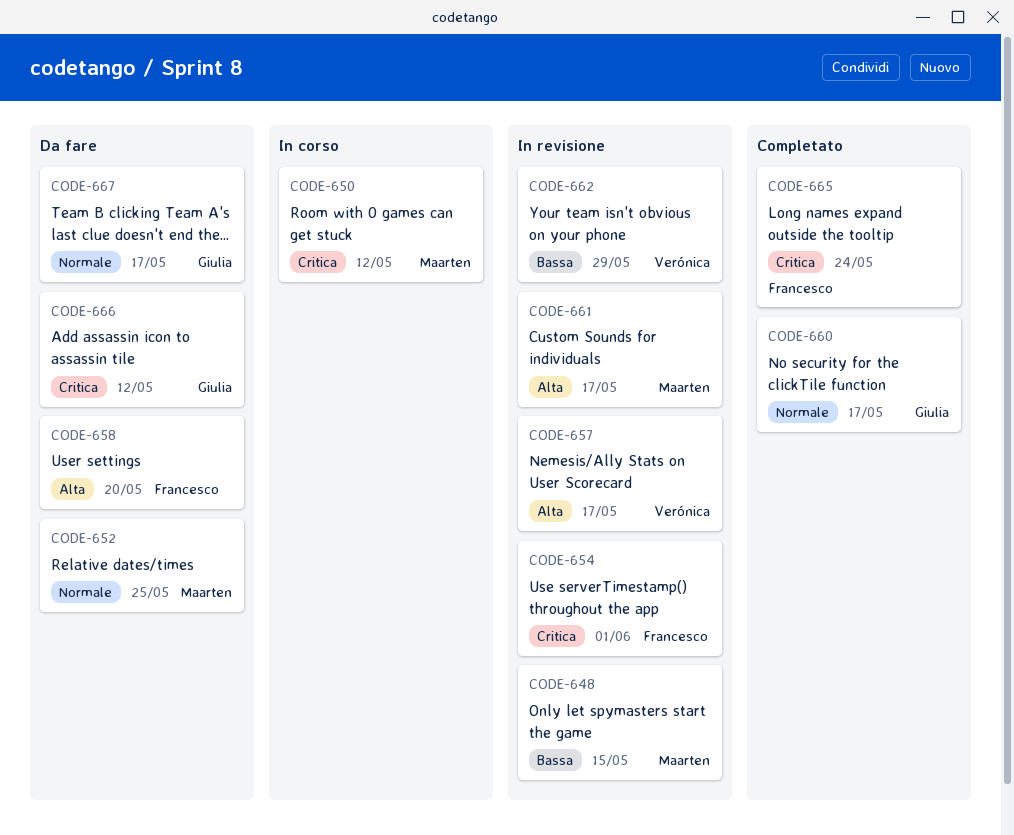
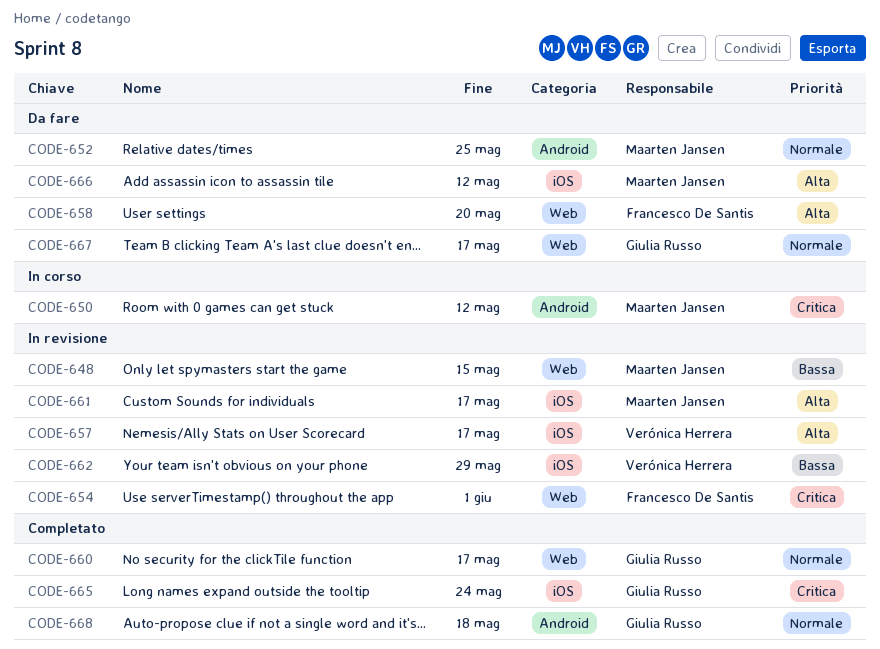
CODE-665, owner: Francesco De Santis -> Giulia Russo
CODE-666, owner: Giulia Russo -> Maarten Jansen
CODE-666, priority: Critica -> Alta
CODE-668: none -> present

